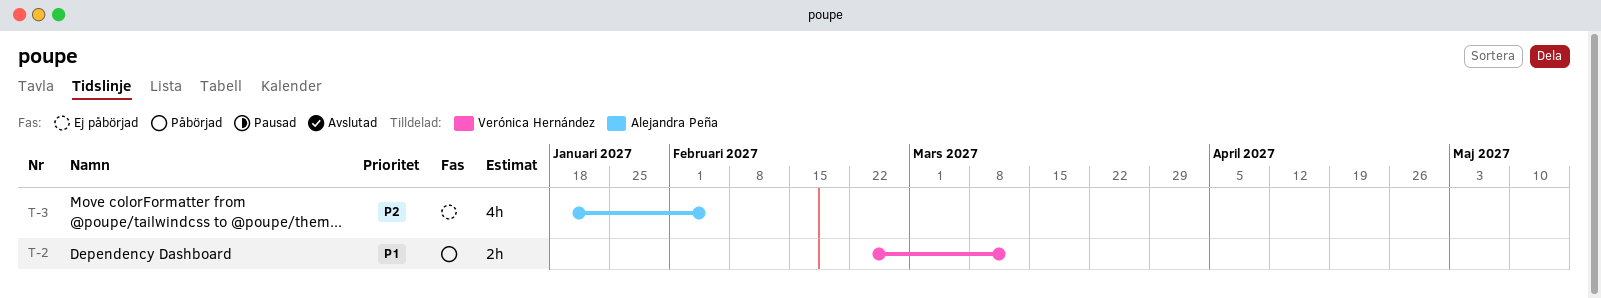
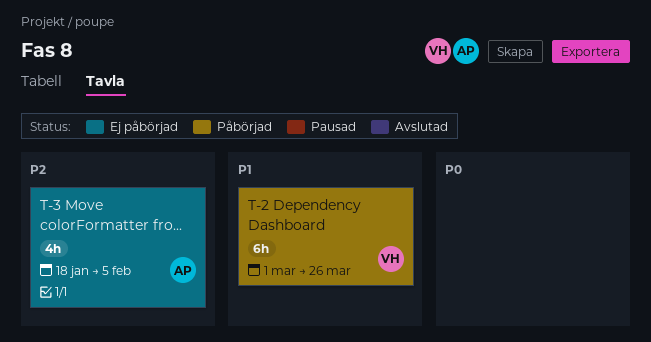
T-2, estimate: 2h -> 6h
T-2, start: Feb 22 -> Mar 1
T-2, due: Mar 12 -> Mar 26

